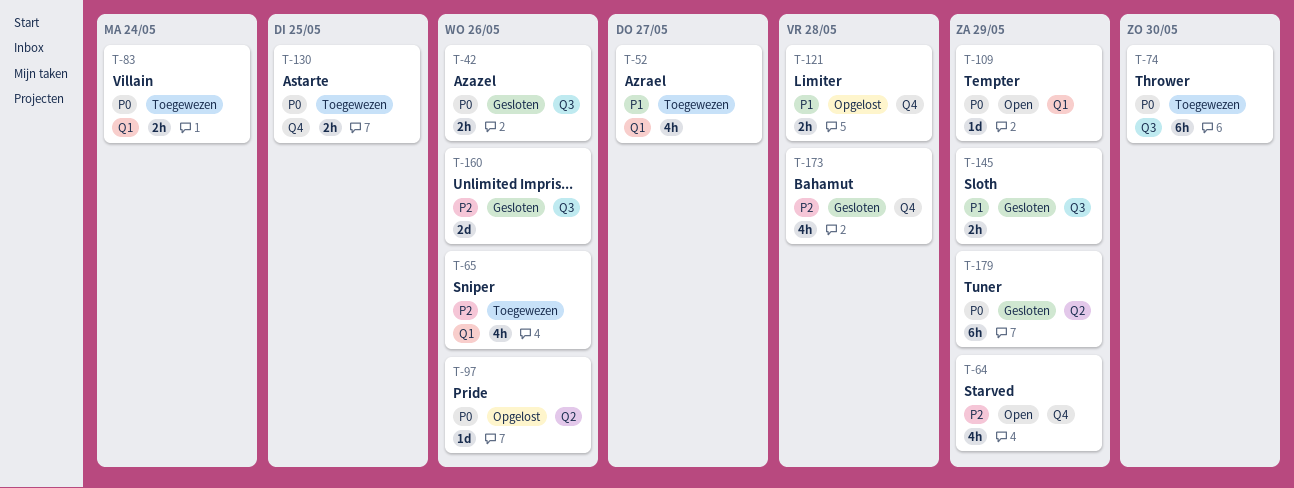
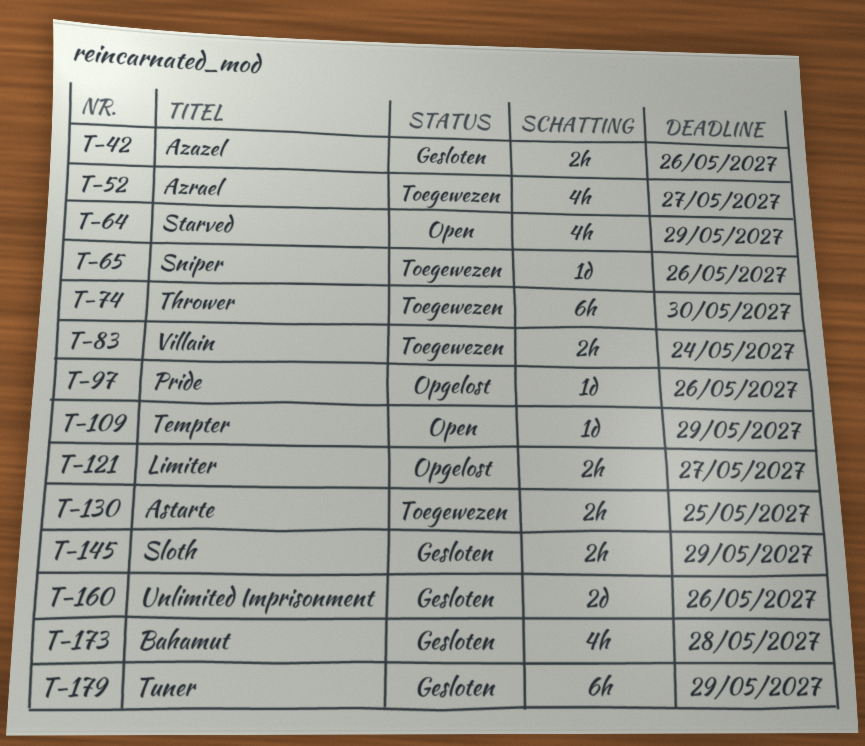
T-65, estimate: 4h -> 1d
T-121, due: May 28 -> May 27

